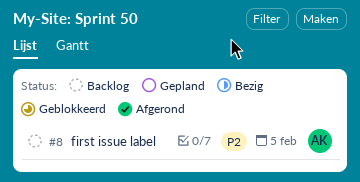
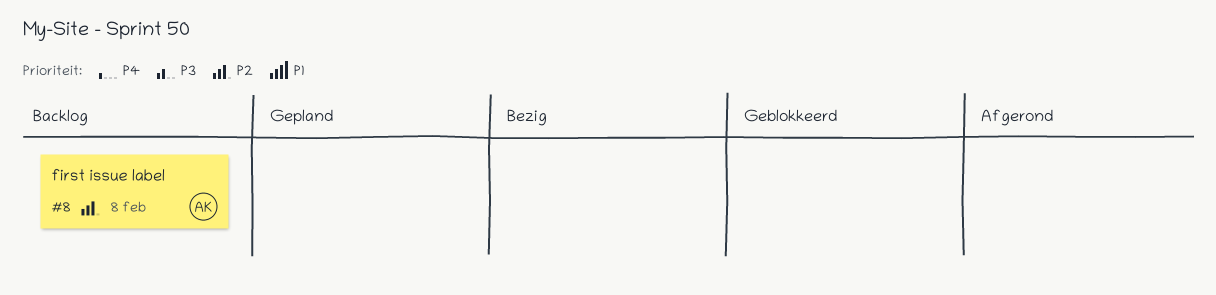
#8, due: Feb 5 -> Feb 8

